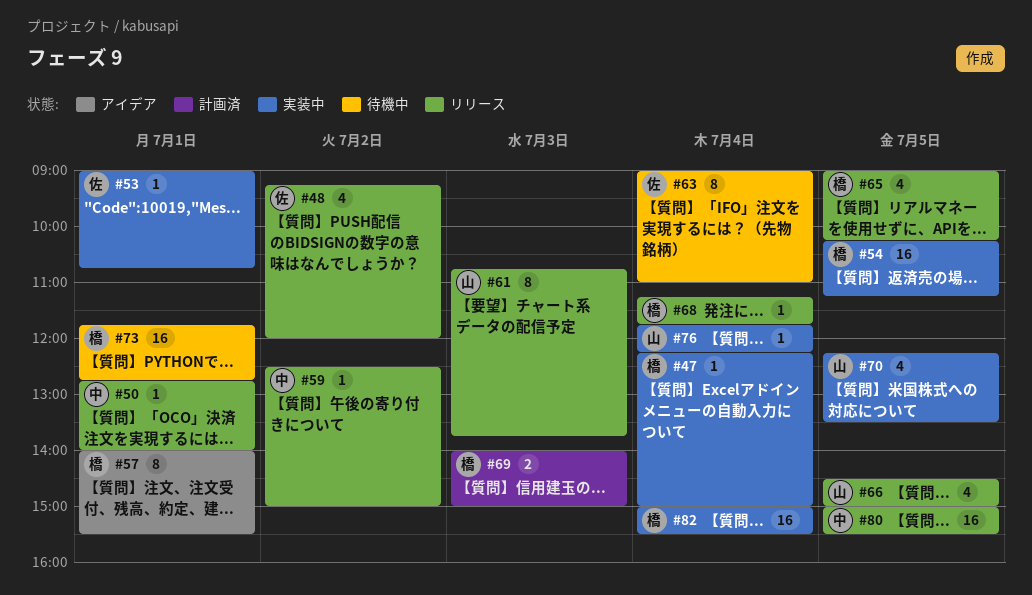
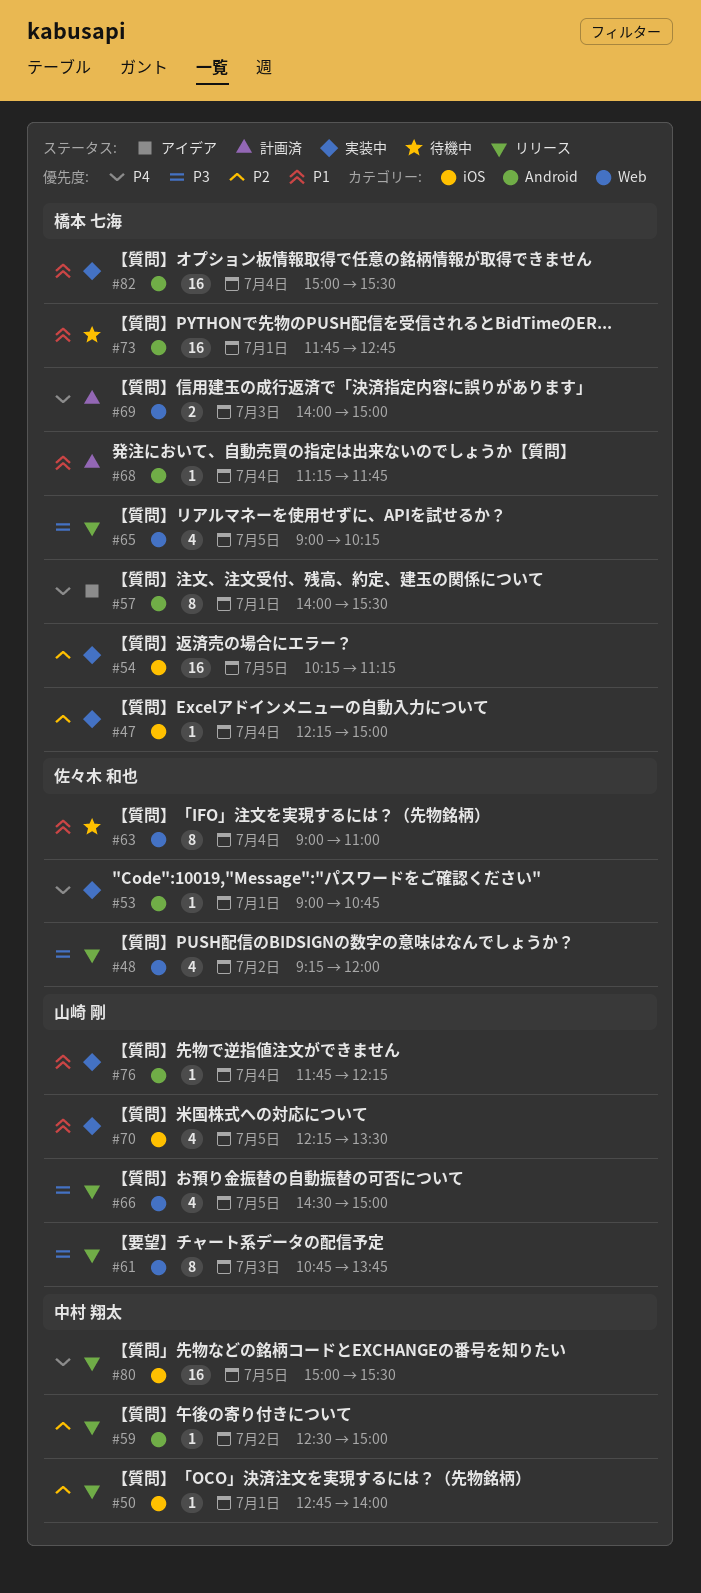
#68, status: リリース -> 計画済

